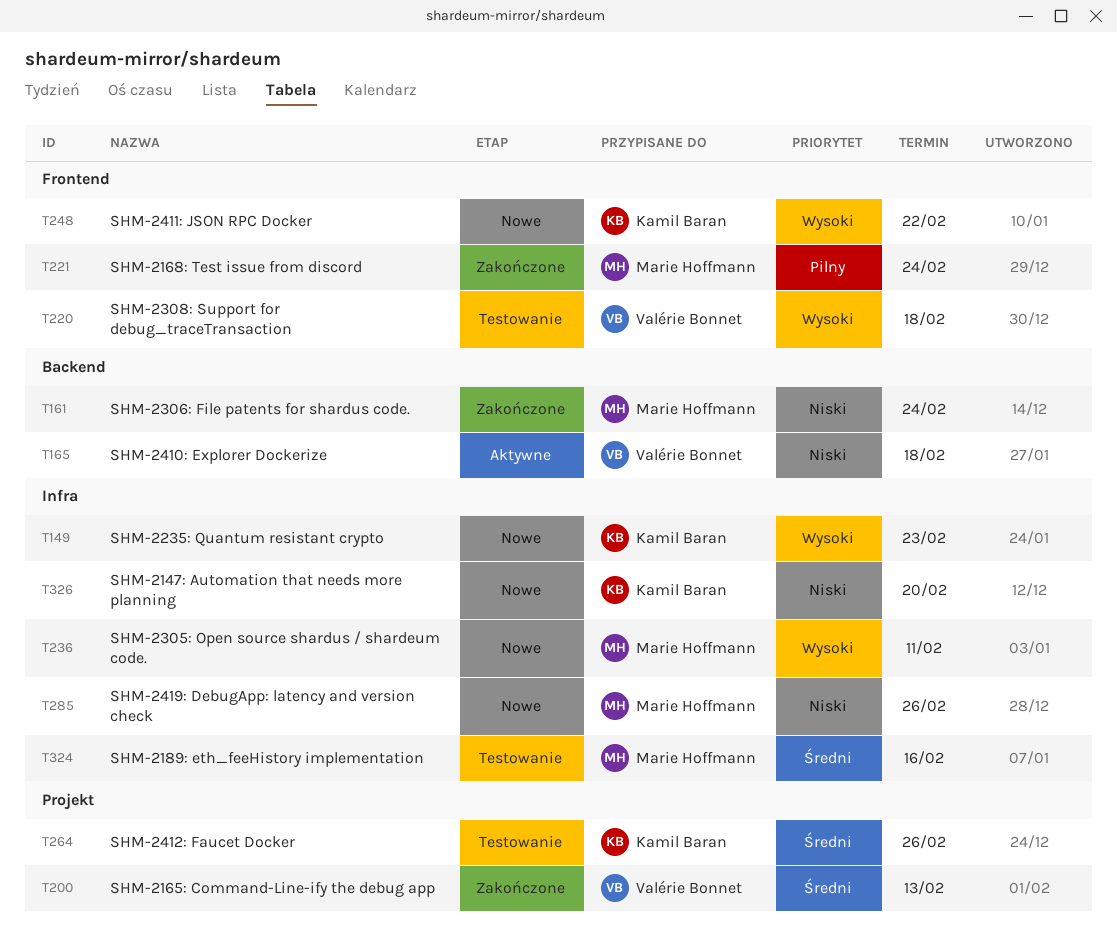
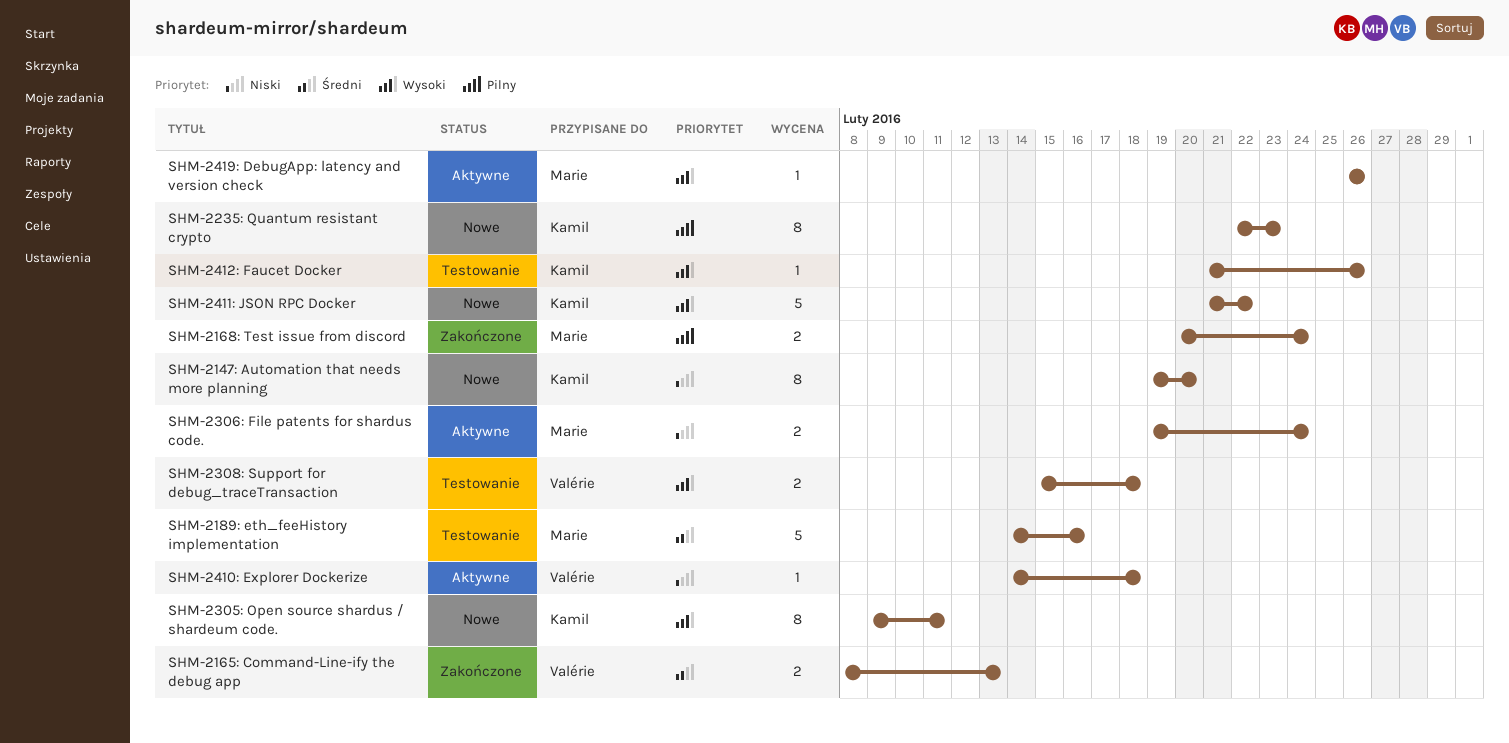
SHM-2235: Quantum resistant crypto, priority: Wysoki -> Pilny
SHM-2305: Open source shardus / shardeum code., owner: Marie Hoffmann -> Kamil Baran
SHM-2306: File patents for shardus code., status: Zakończone -> Aktywne
SHM-2412: Faucet Docker, priority: Średni -> Wysoki
SHM-2419: DebugApp: latency and version check, status: Nowe -> Aktywne
SHM-2419: DebugApp: latency and version check, priority: Niski -> Wysoki

